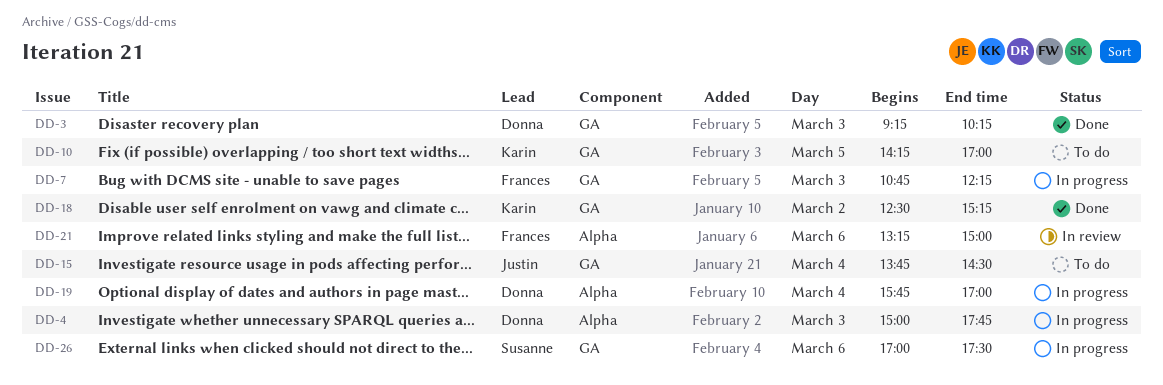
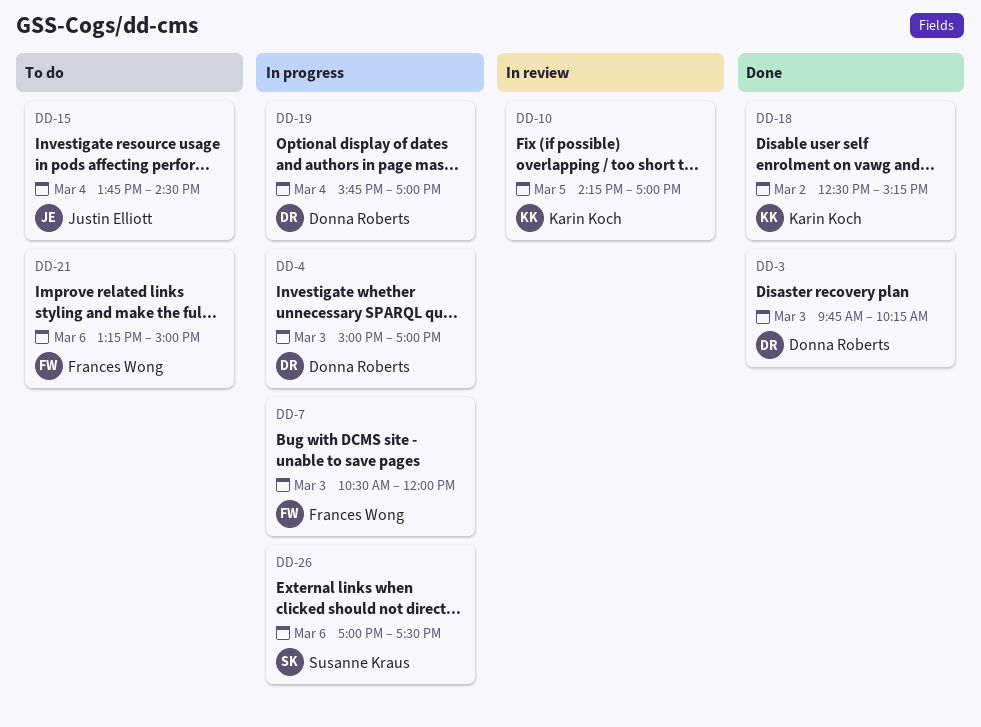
DD-3, begins: 09:15 -> 09:45
DD-4, ends: 17:45 -> 17:00
DD-7, begins: 10:45 -> 10:30
DD-7, ends: 12:15 -> 12:00
DD-10, status: To do -> In review
DD-21, status: In review -> To do

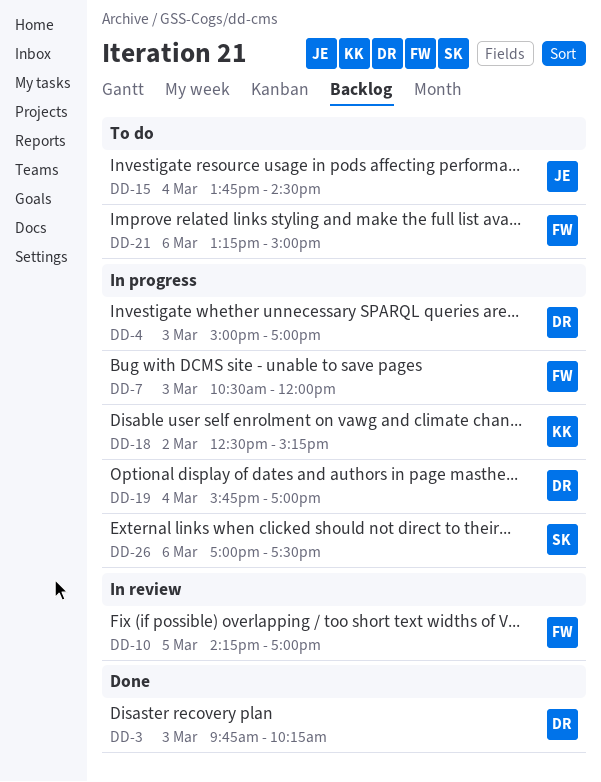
DD-10, owner: Karin Koch -> Frances Wong
DD-18, status: Done -> In progress

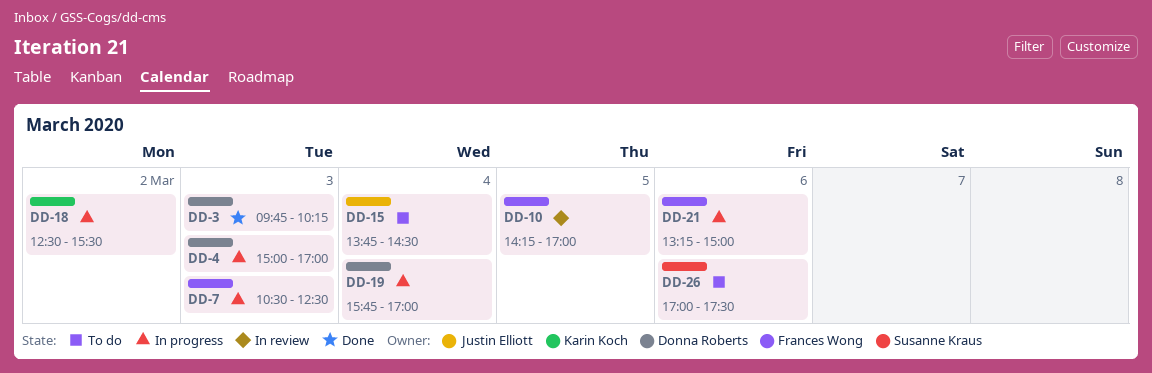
DD-7, ends: 12:00 -> 12:30
DD-18, ends: 15:15 -> 15:30
DD-21, status: To do -> In progress
DD-26, status: In progress -> To do

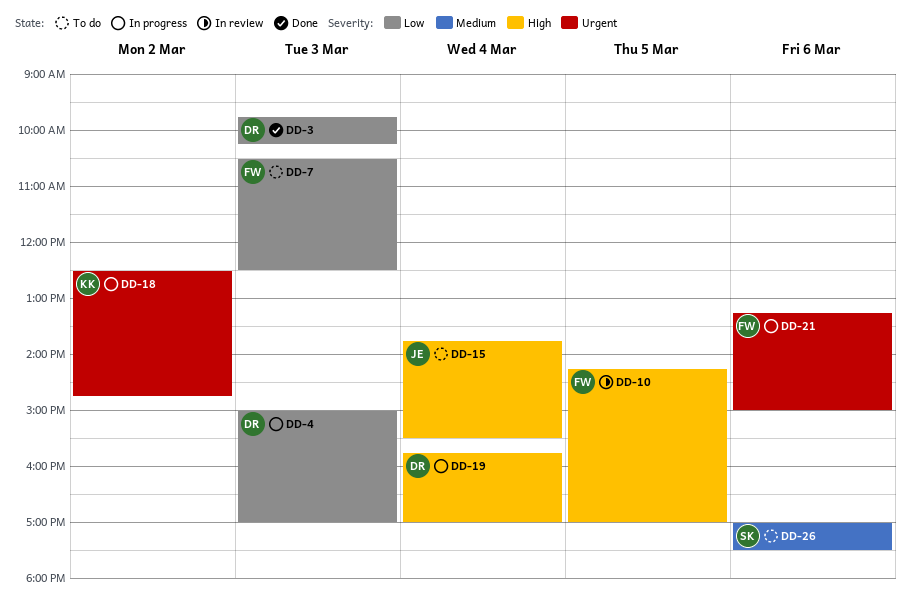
DD-7, status: In progress -> To do
DD-15, ends: 14:30 -> 15:30
DD-18, ends: 15:30 -> 14:45

